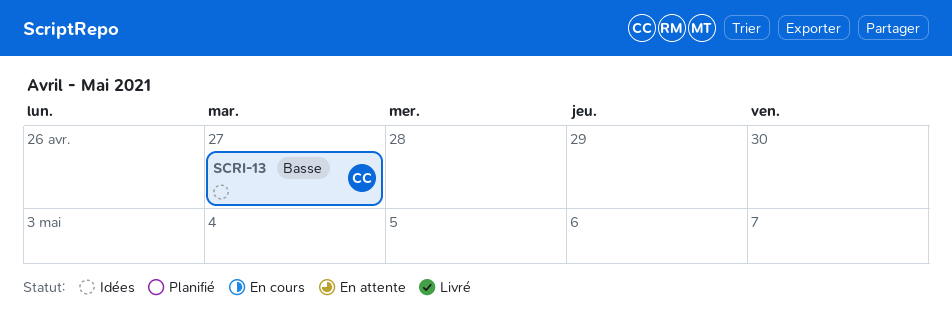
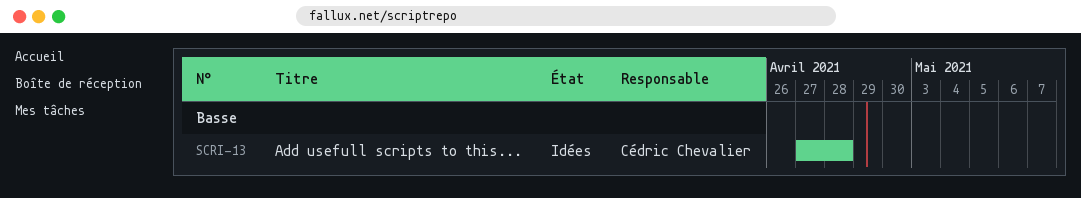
SCRI-13, due: Apr 27 -> Apr 28

